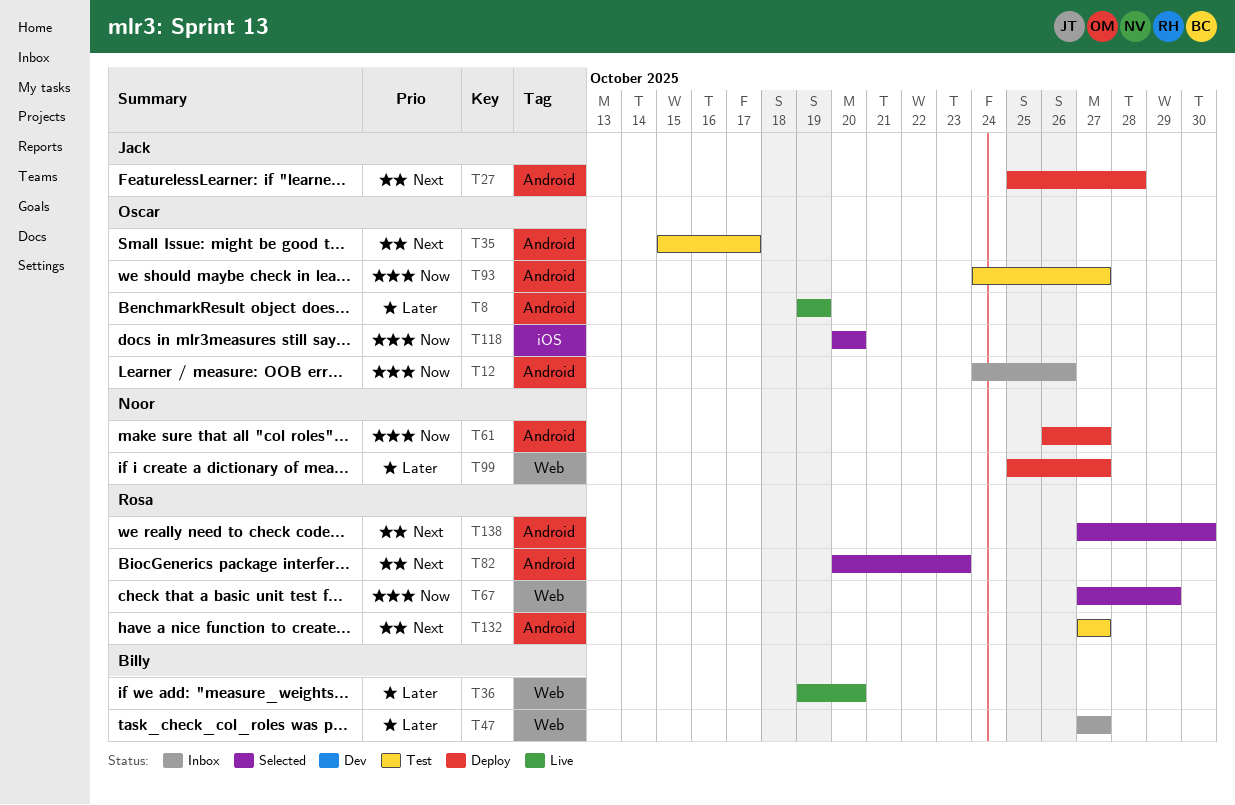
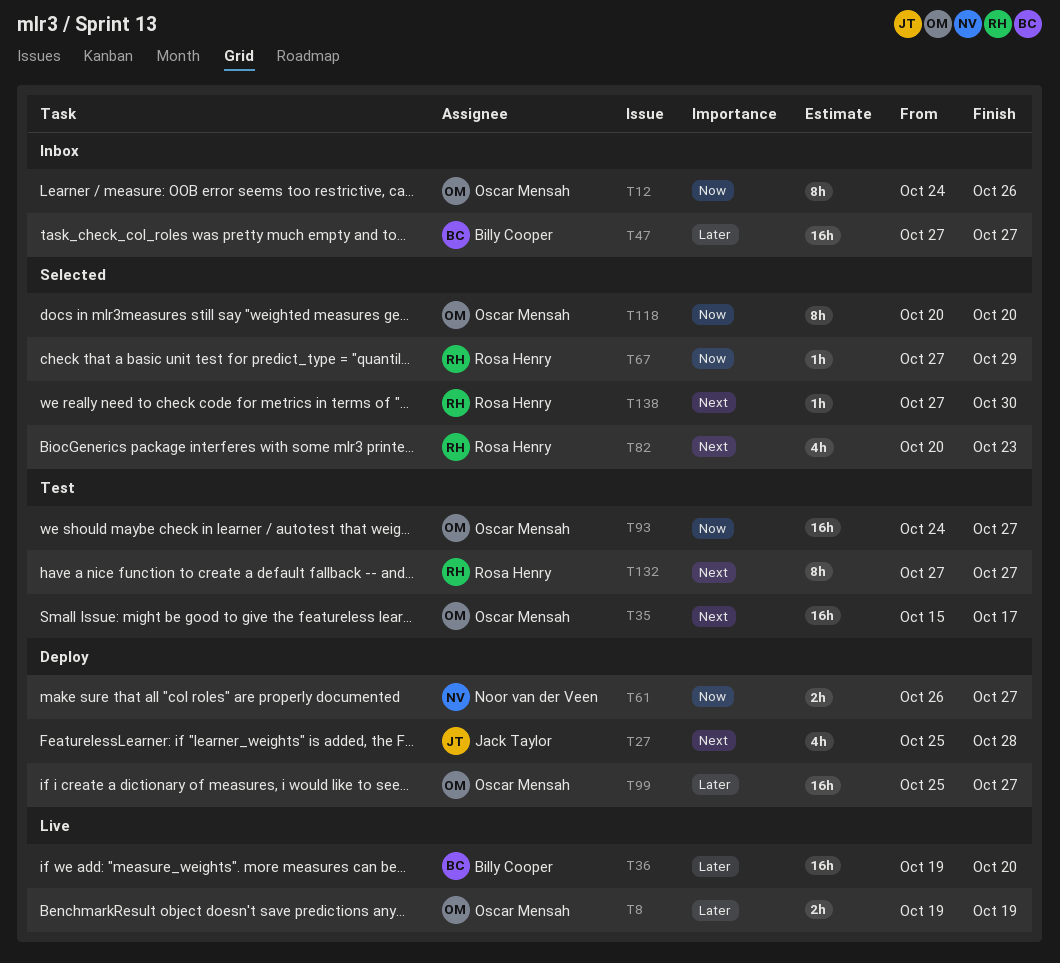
T99, owner: Noor van der Veen -> Oscar Mensah

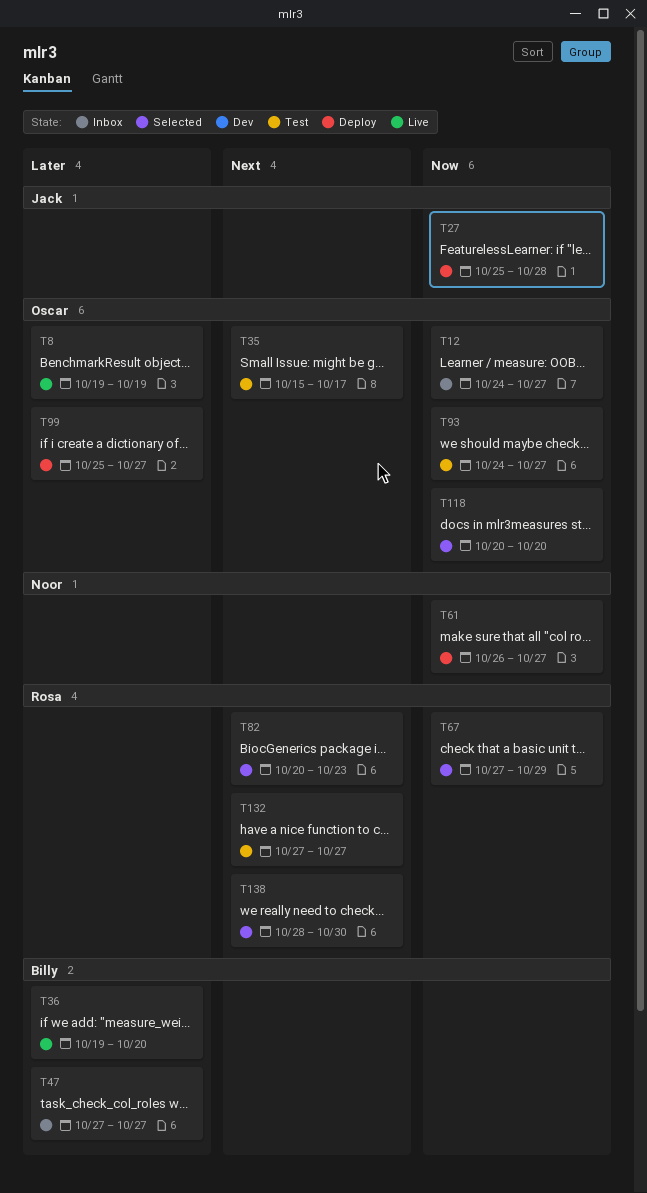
T12, due: Oct 26 -> Oct 27
T27, priority: Next -> Now
T138, start: Oct 27 -> Oct 28

